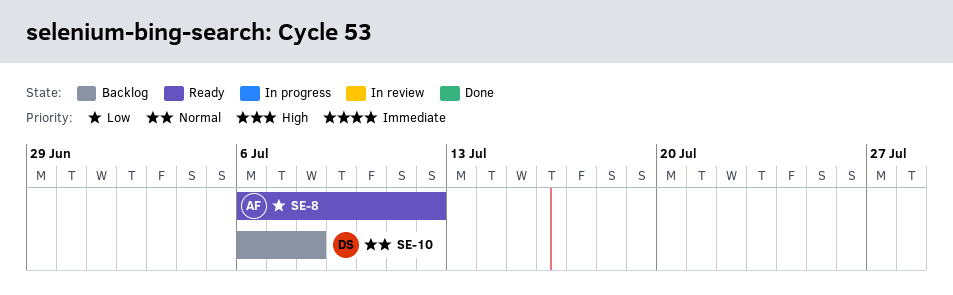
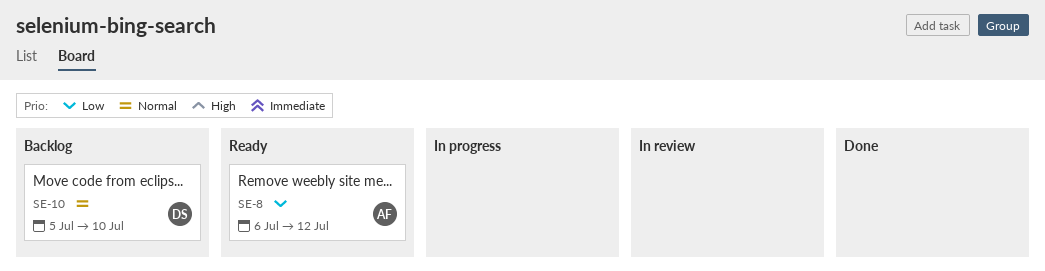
SE-10, start: Jul 6 -> Jul 5
SE-10, due: Jul 8 -> Jul 10

